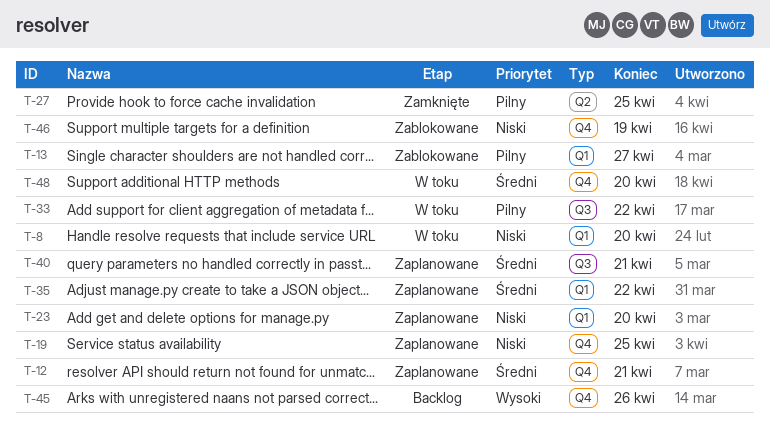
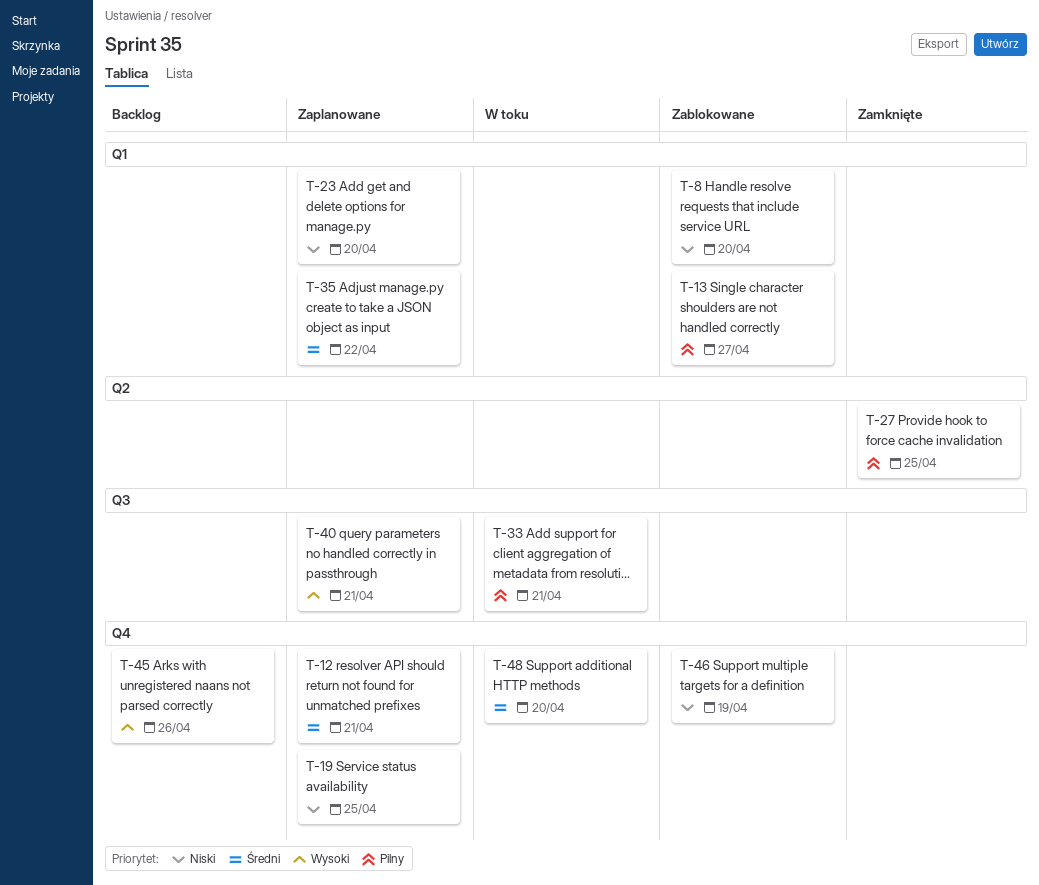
T-8, status: W toku -> Zablokowane
T-33, due: Apr 22 -> Apr 21
T-40, priority: Średni -> Wysoki

